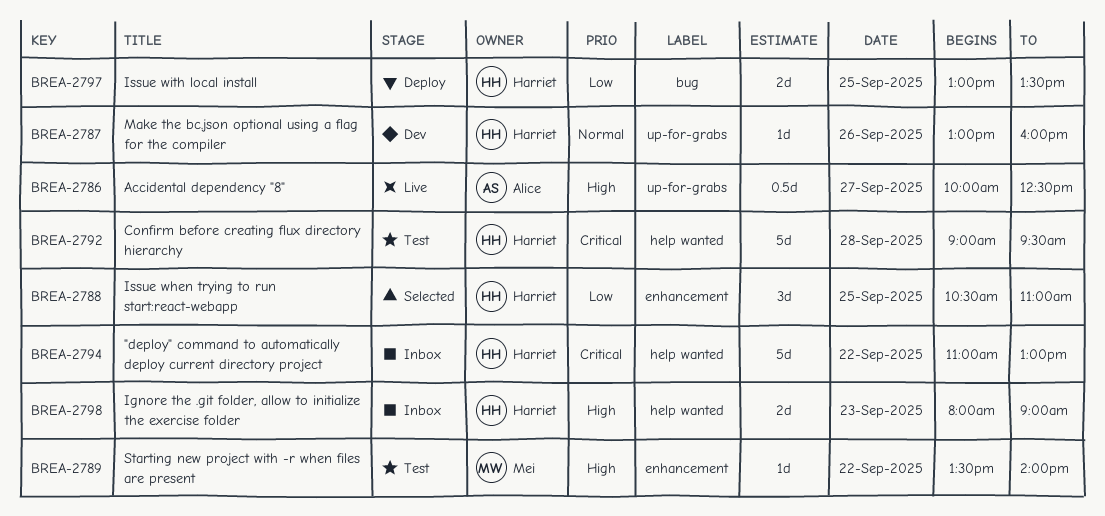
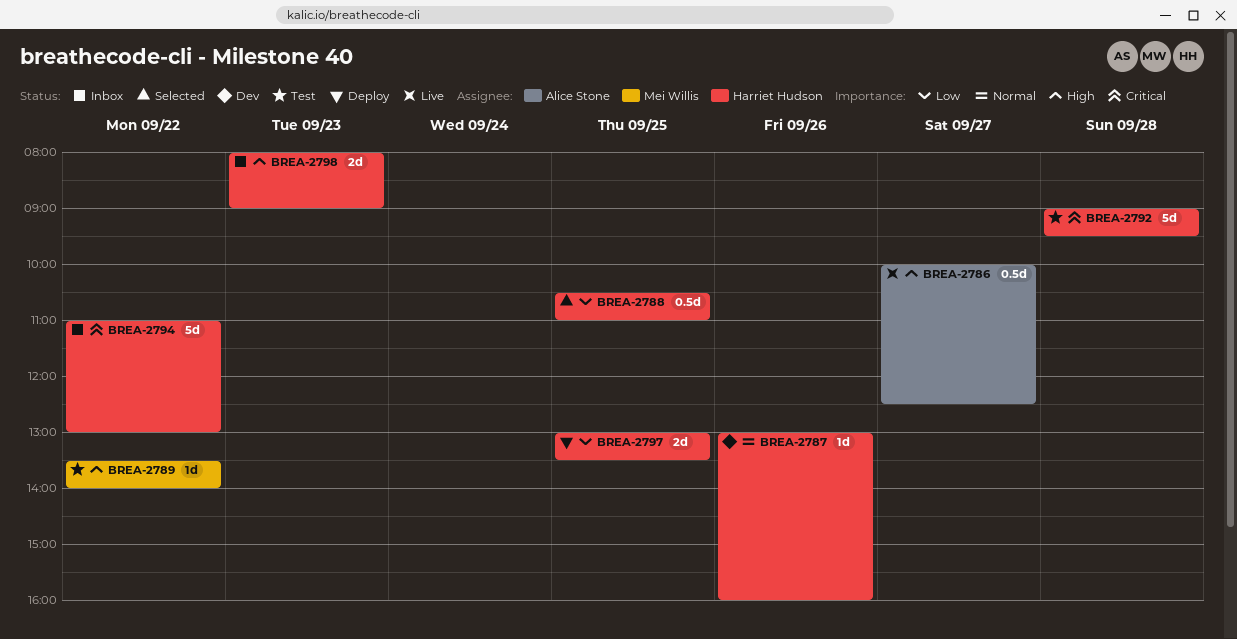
BREA-2788, estimate: 3d -> 0.5d

